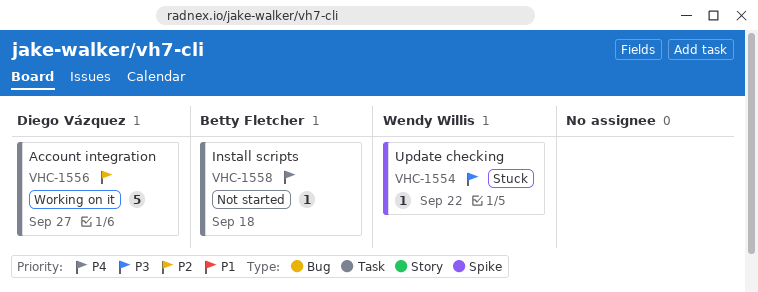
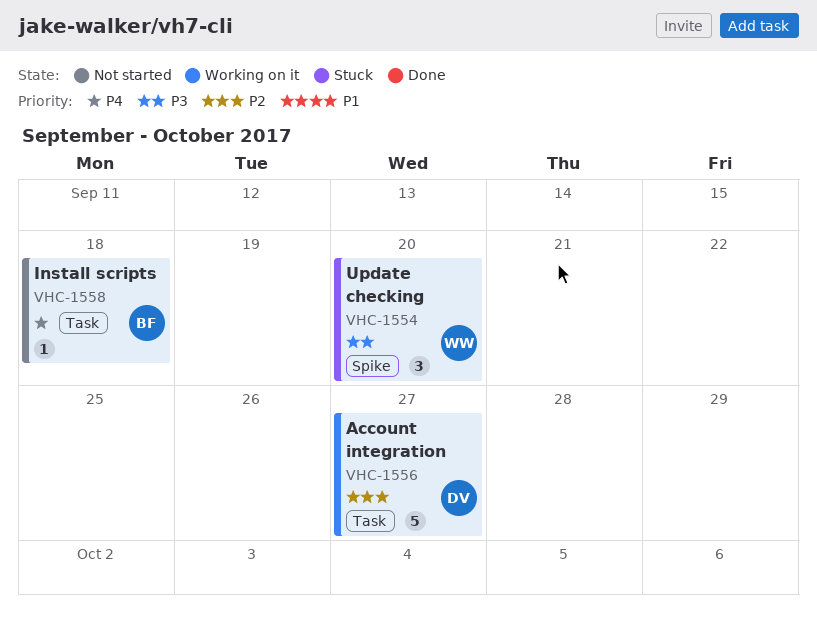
VHC-1554, estimate: 1 -> 3
VHC-1554, due: Sep 22 -> Sep 20

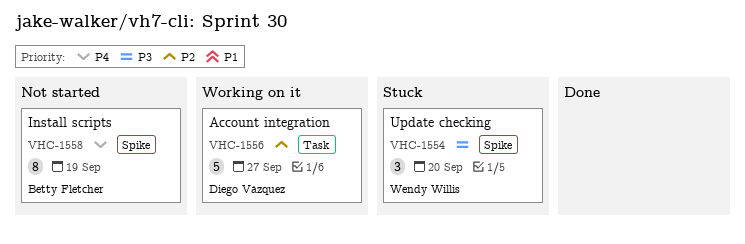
VHC-1558, label: Task -> Spike
VHC-1558, estimate: 1 -> 8
VHC-1558, due: Sep 18 -> Sep 19

